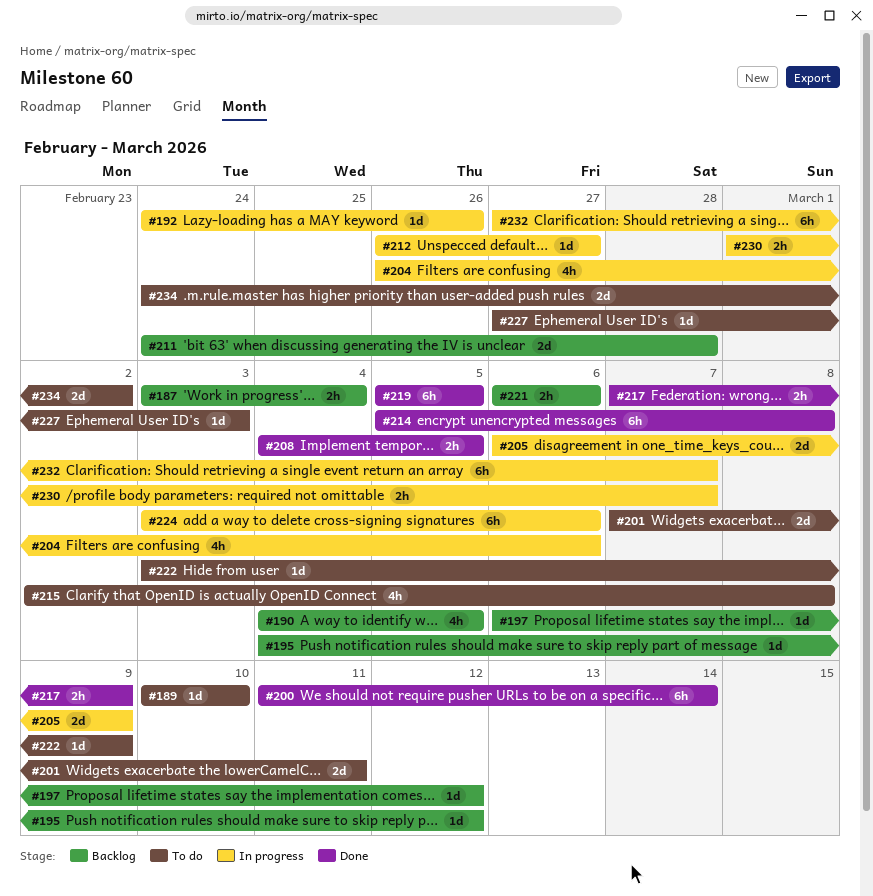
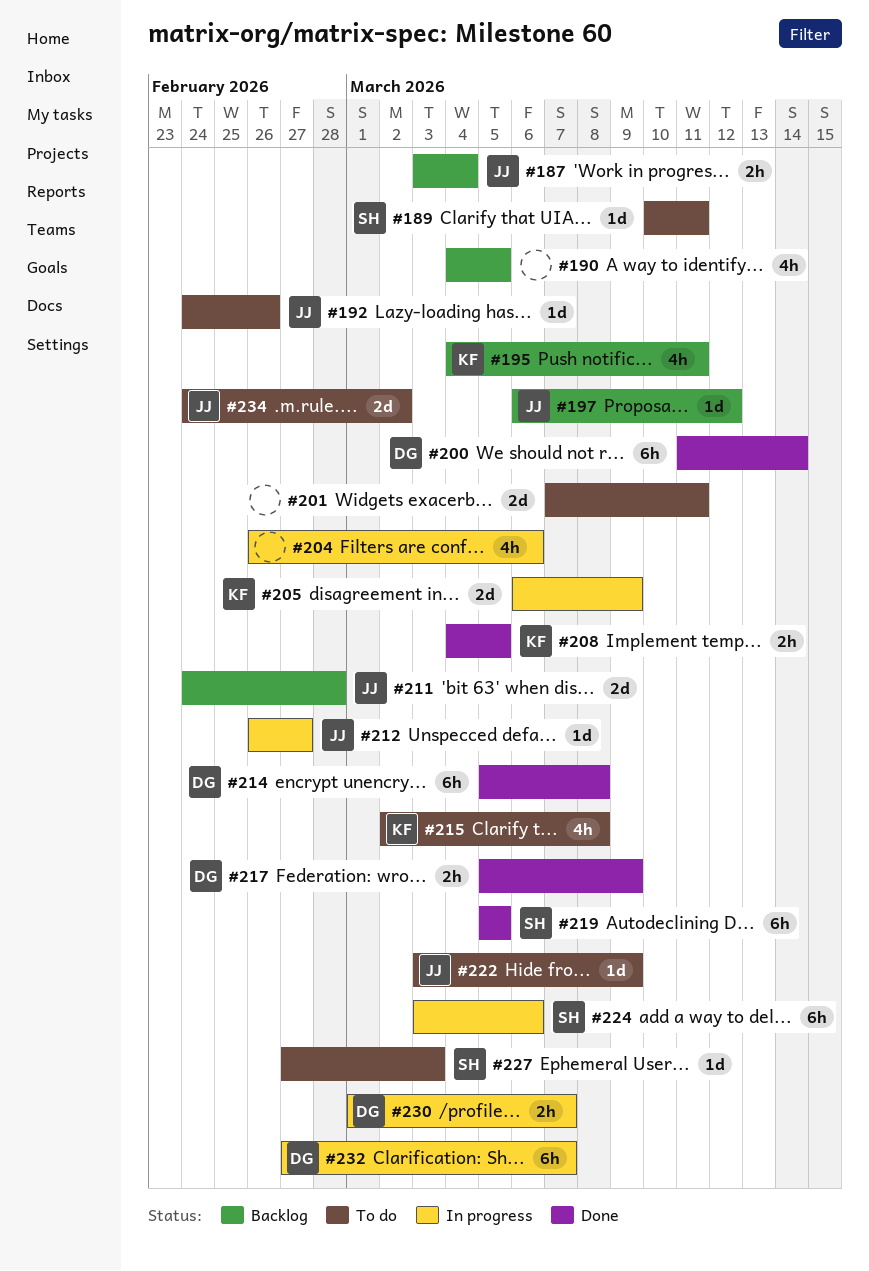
#189, due: Mar 10 -> Mar 11
#192, status: In progress -> To do
#195, estimate: 1d -> 4h
#195, due: Mar 12 -> Mar 11
#217, start: Mar 7 -> Mar 5
#221: present -> none

